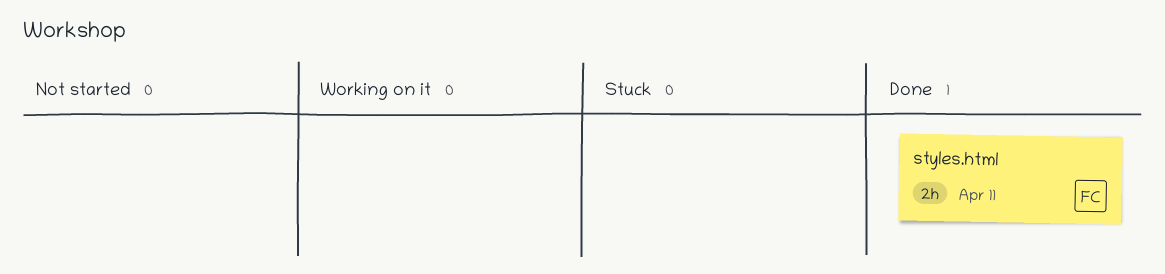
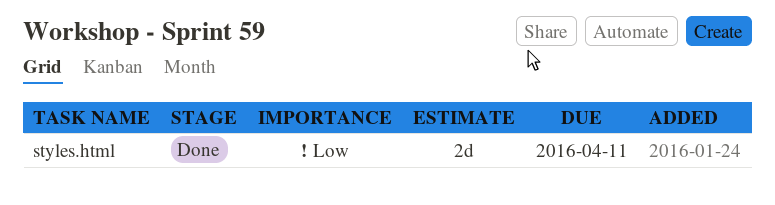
styles.html, estimate: 2h -> 2d

